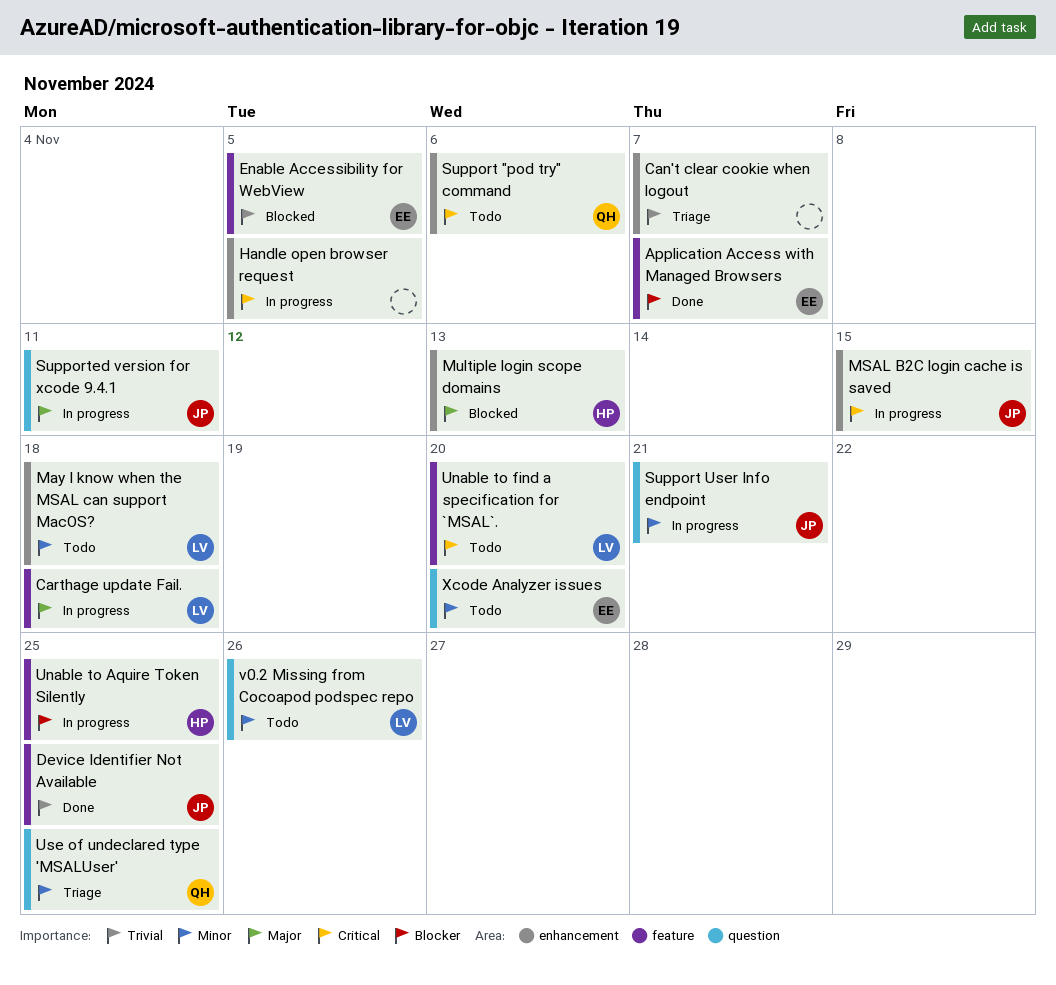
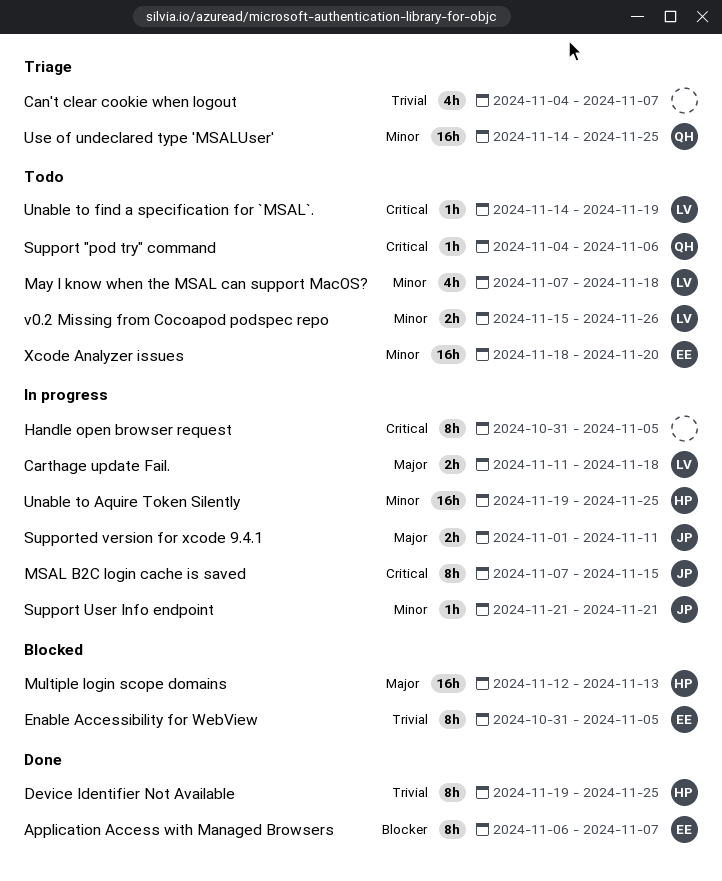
Device Identifier Not Available, owner: JP -> HP
Unable to Aquire Token Silently, priority: Blocker -> Minor
Unable to find a specification for `MSAL`., due: Nov 20 -> Nov 19

